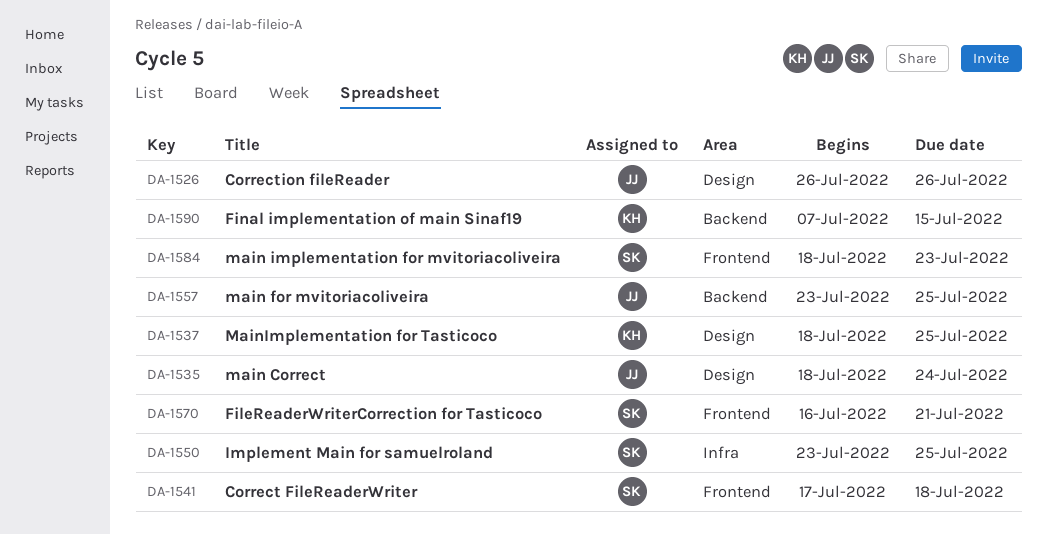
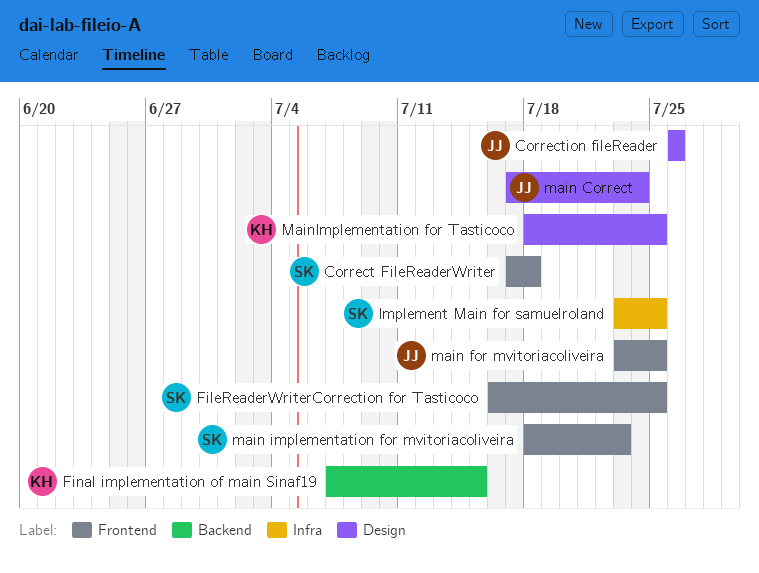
FileReaderWriterCorrection for Tasticoco, due: Jul 21 -> Jul 25
main Correct, start: Jul 18 -> Jul 17
main for mvitoriacoliveira, label: Backend -> Frontend

